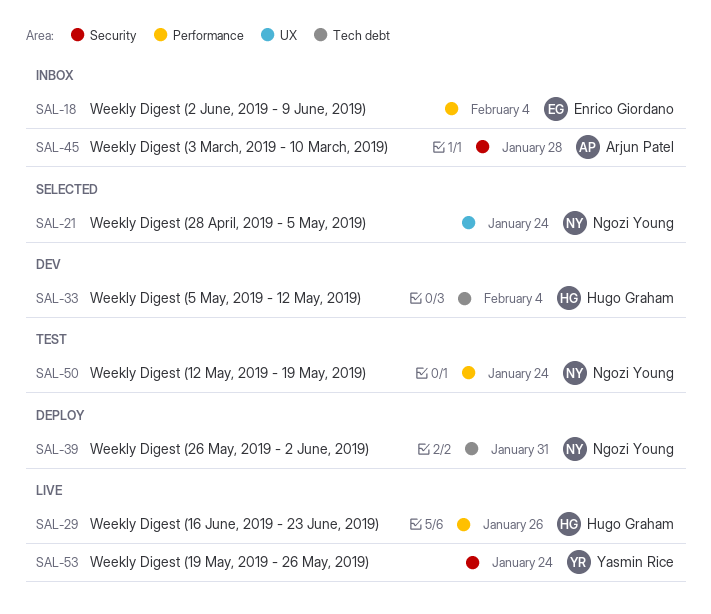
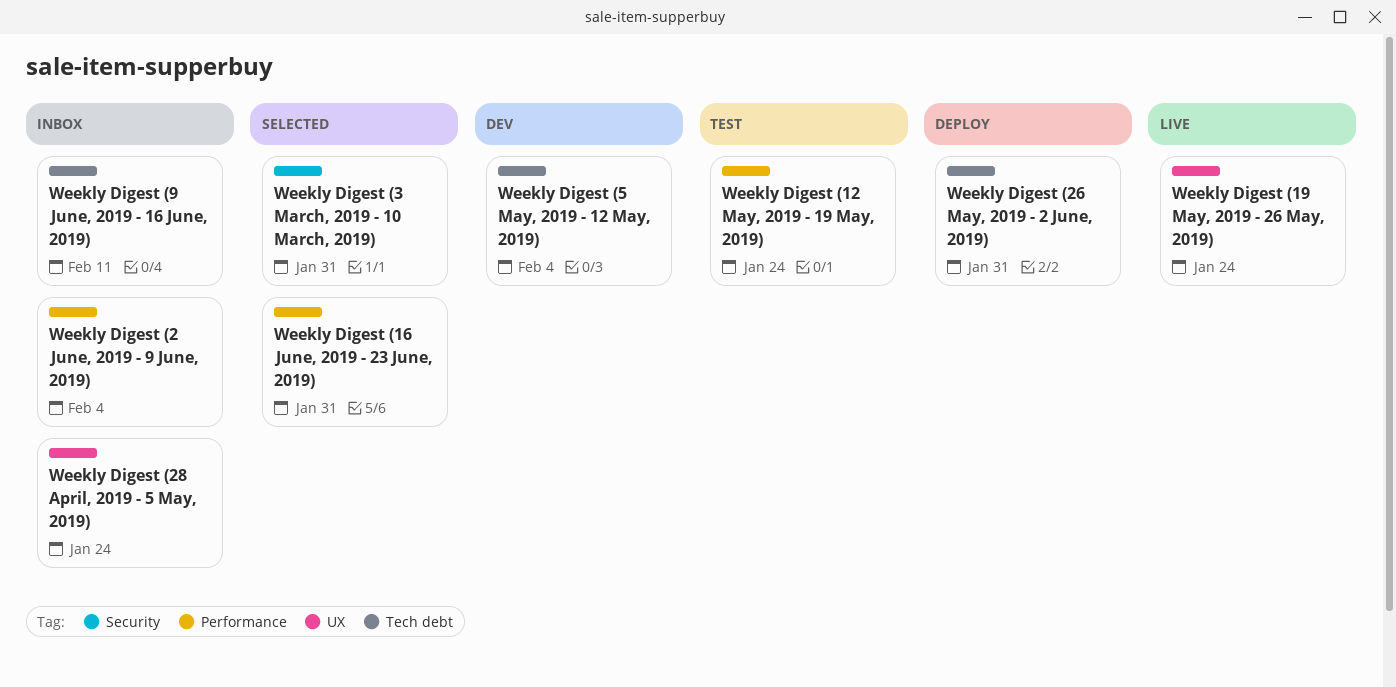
Weekly Digest (16 June, 2019 - 23 June, 2019), status: Live -> Selected
Weekly Digest (16 June, 2019 - 23 June, 2019), due: Jan 26 -> Jan 31
Weekly Digest (19 May, 2019 - 26 May, 2019), label: Security -> UX
Weekly Digest (28 April, 2019 - 5 May, 2019), status: Selected -> Inbox
Weekly Digest (3 March, 2019 - 10 March, 2019), status: Inbox -> Selected
Weekly Digest (3 March, 2019 - 10 March, 2019), due: Jan 28 -> Jan 31
Weekly Digest (9 June, 2019 - 16 June, 2019): none -> present

